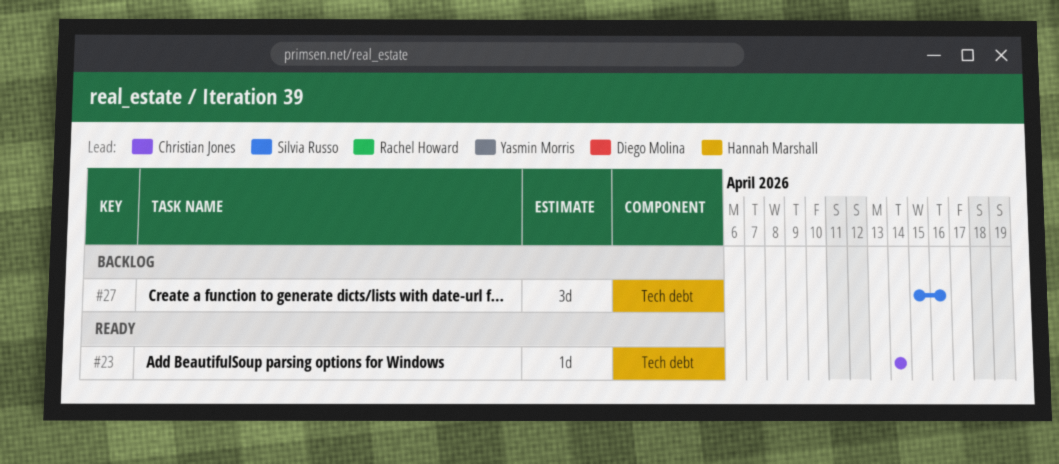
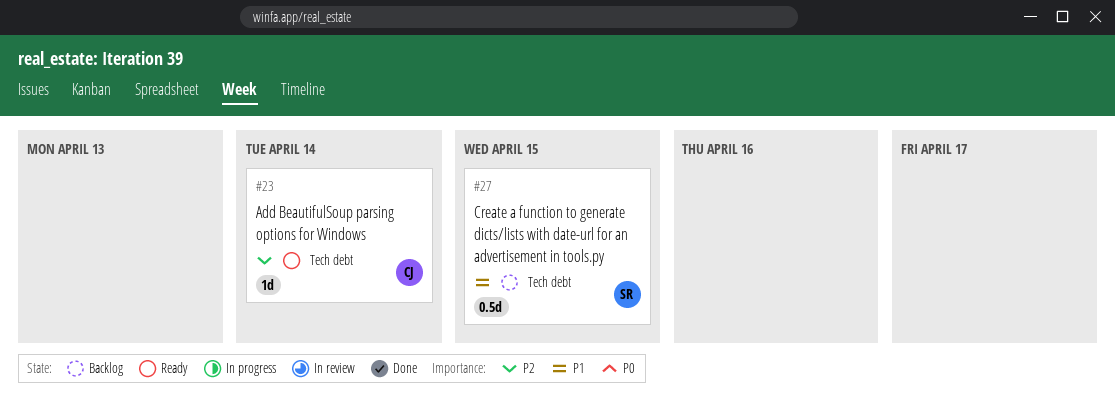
#27, estimate: 3d -> 0.5d
#27, due: Apr 16 -> Apr 15

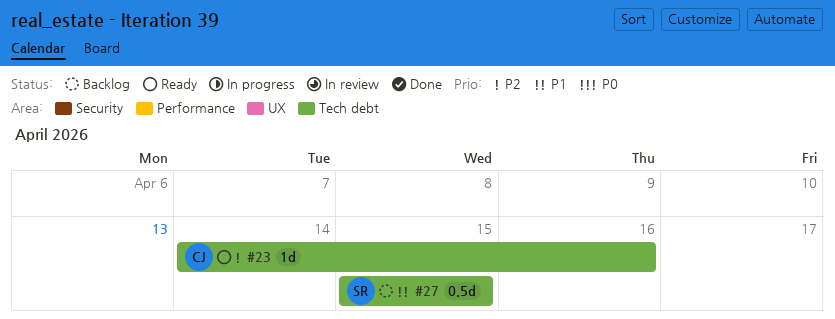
#23, due: Apr 14 -> Apr 16

